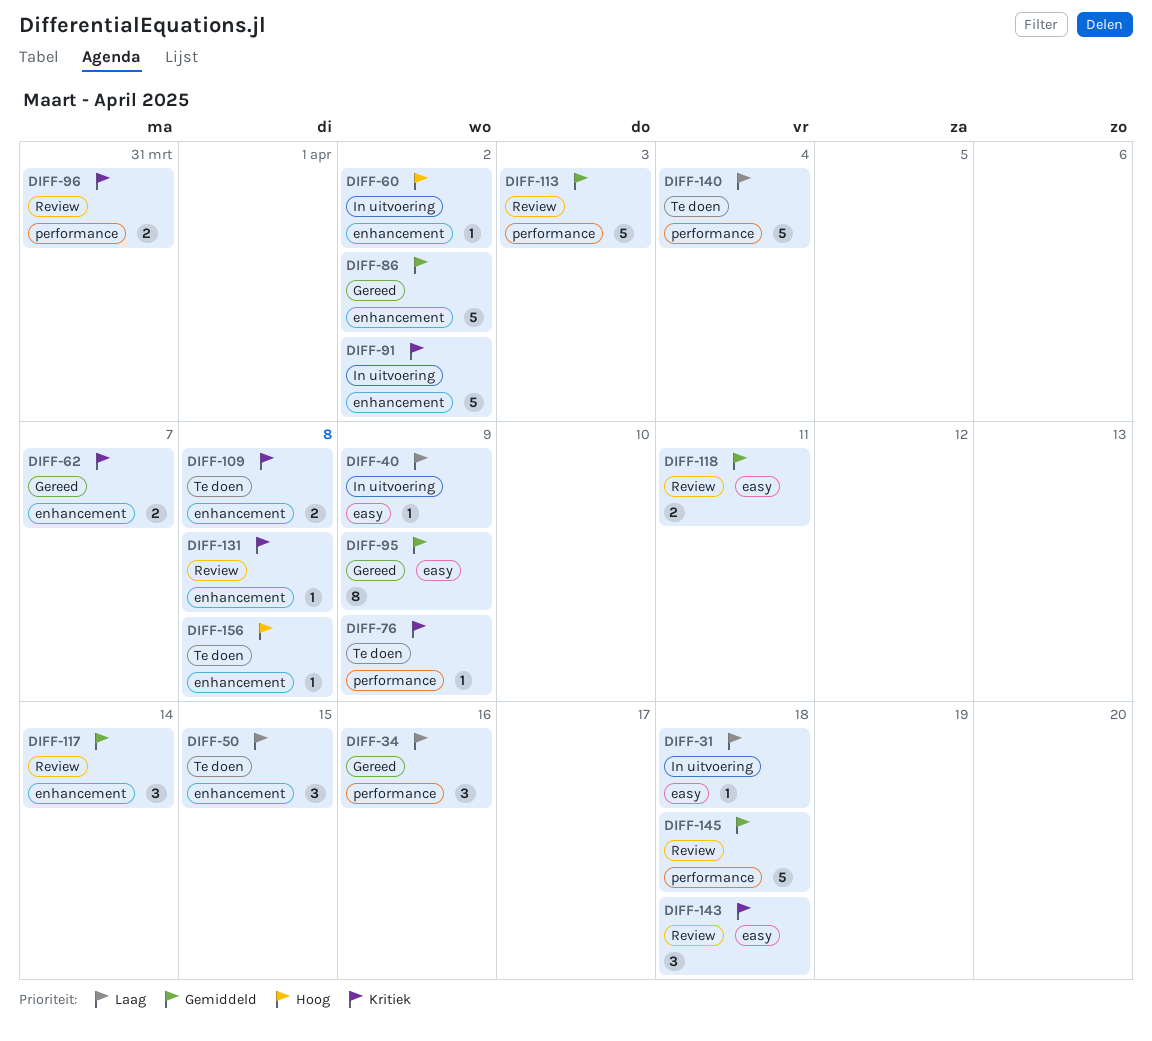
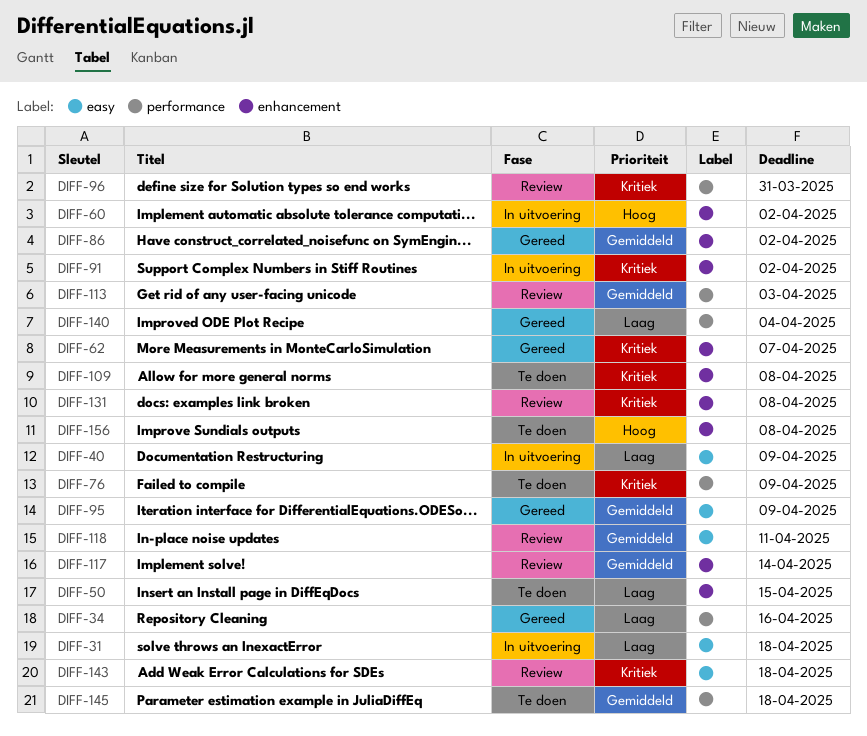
DIFF-140, status: Te doen -> Gereed
DIFF-145, status: Review -> Te doen

